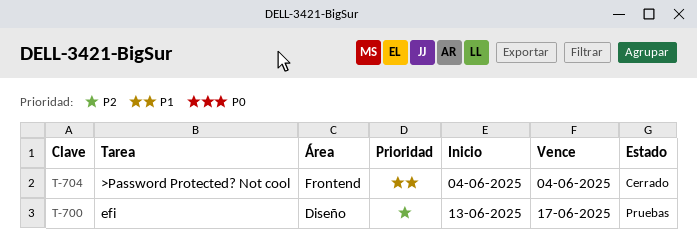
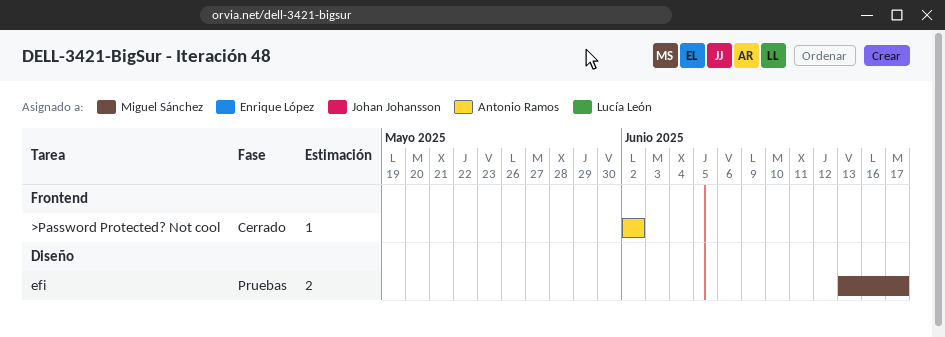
>Password Protected? Not cool, start: Jun 4 -> Jun 2
>Password Protected? Not cool, due: Jun 4 -> Jun 2

